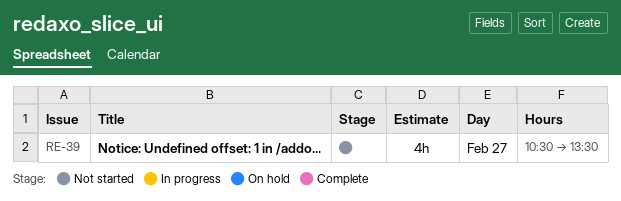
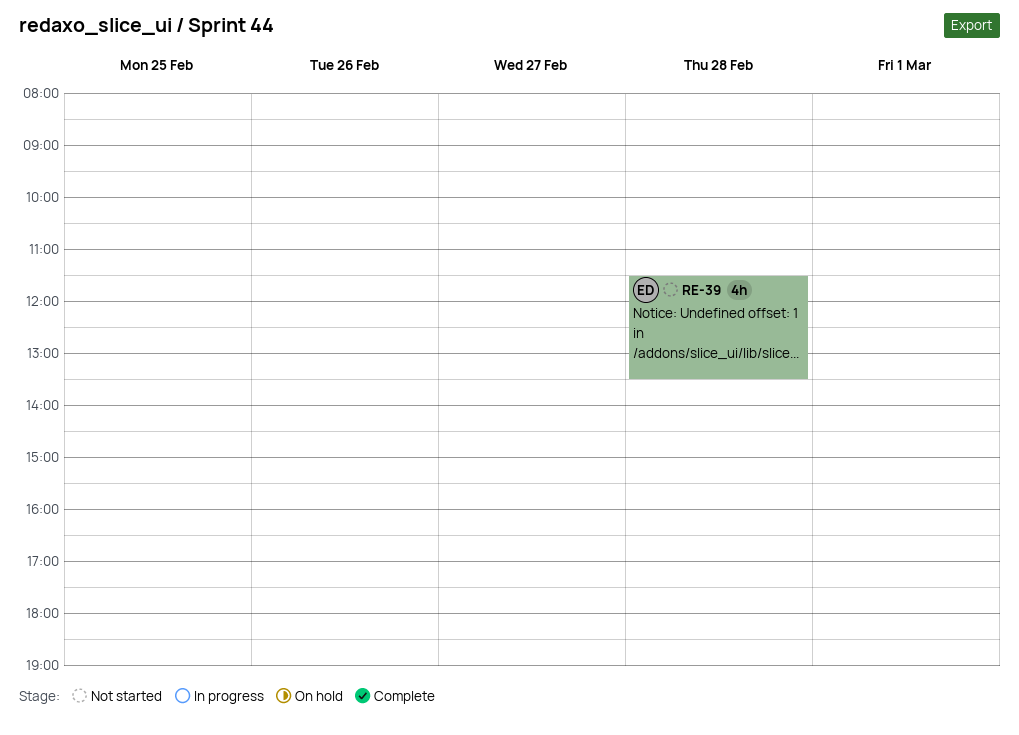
RE-39, day: Feb 27 -> Feb 28
RE-39, begins: 10:30 -> 11:30

